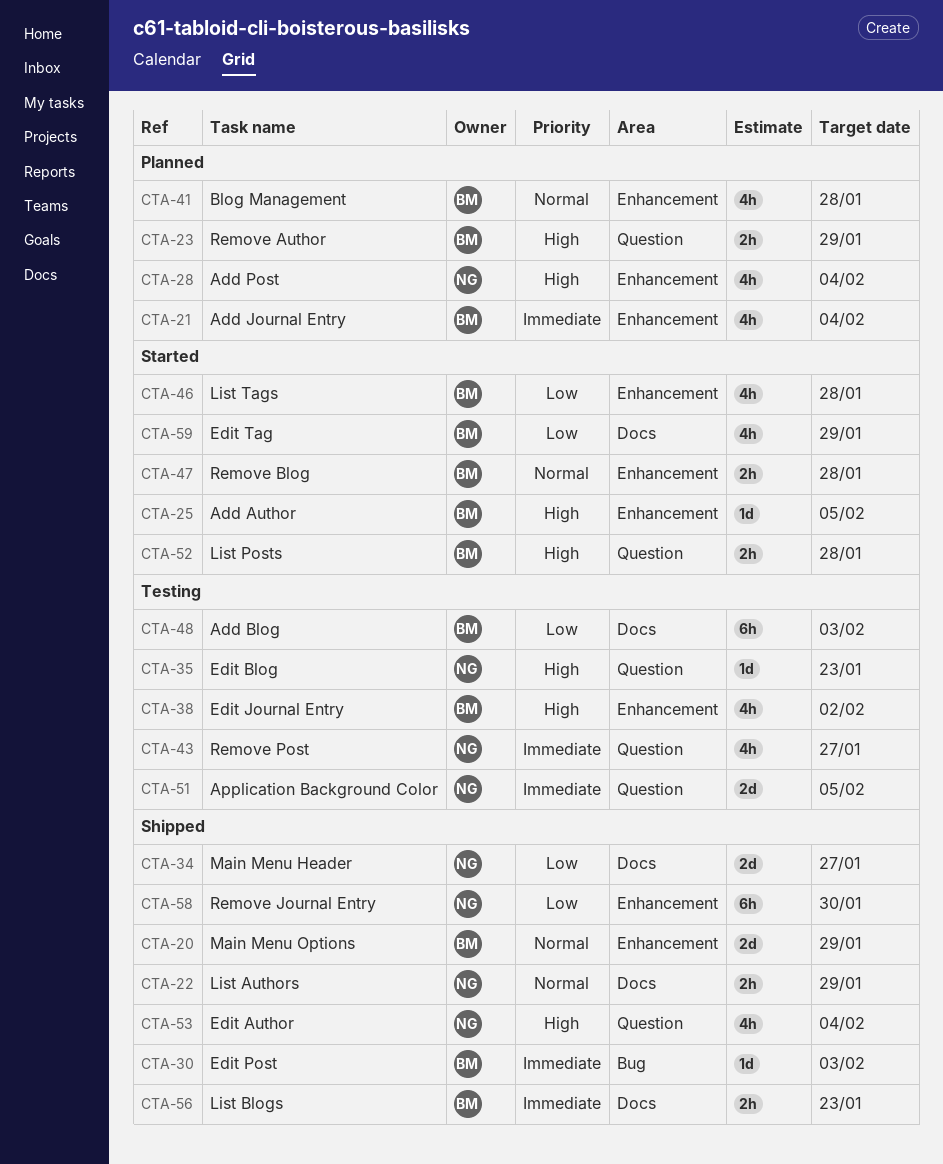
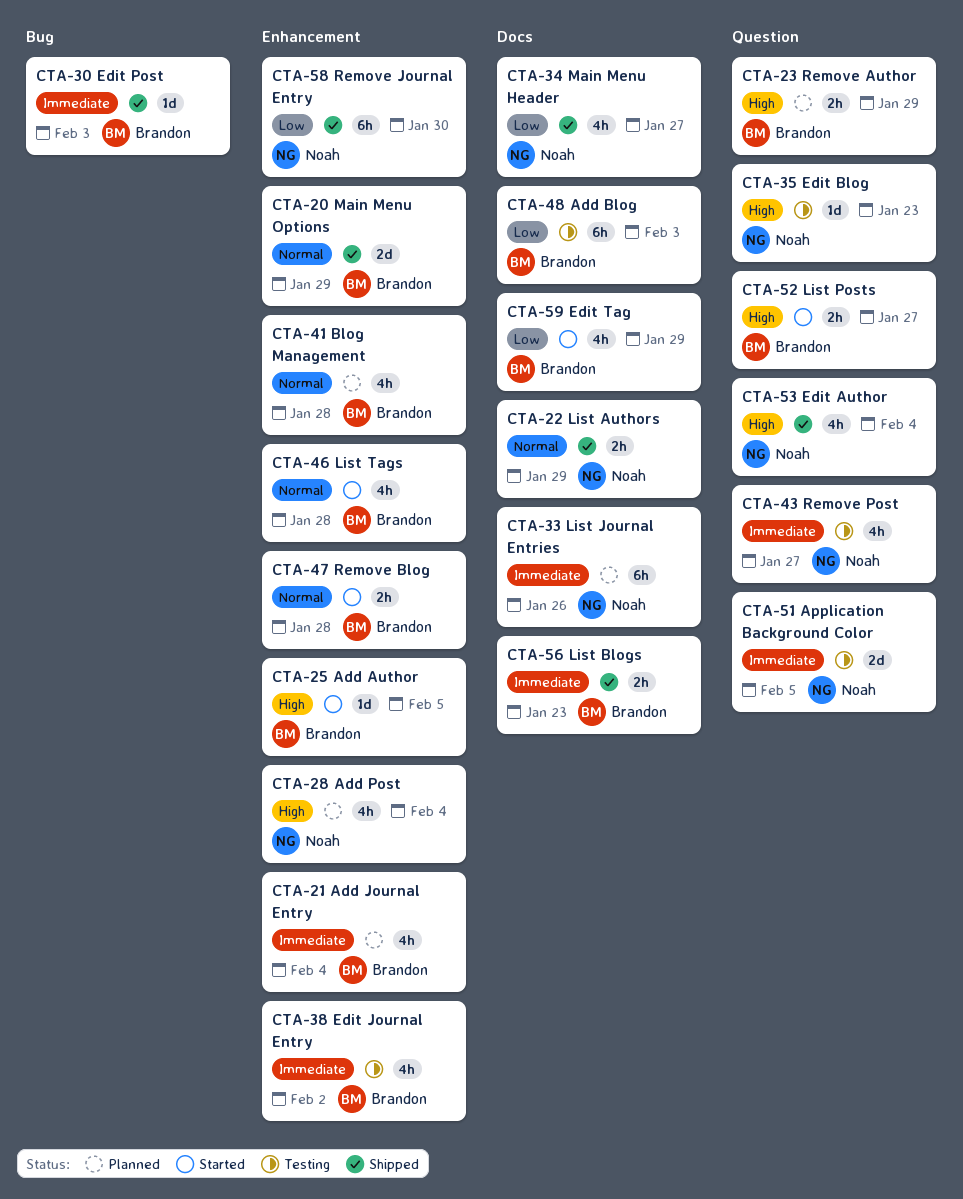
CTA-33: none -> present
CTA-34, estimate: 2d -> 4h
CTA-38, priority: High -> Immediate
CTA-46, priority: Low -> Normal
CTA-52, due: Jan 28 -> Jan 27

